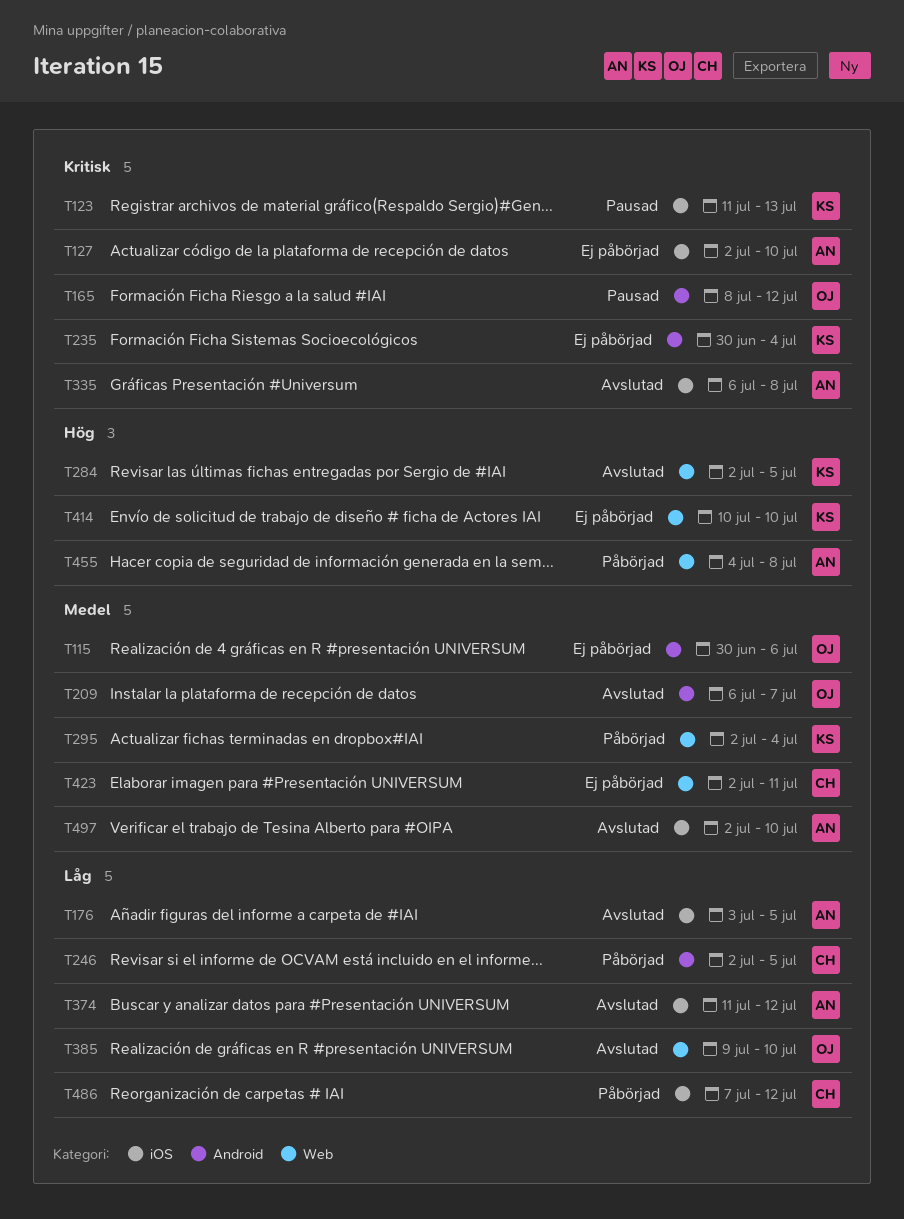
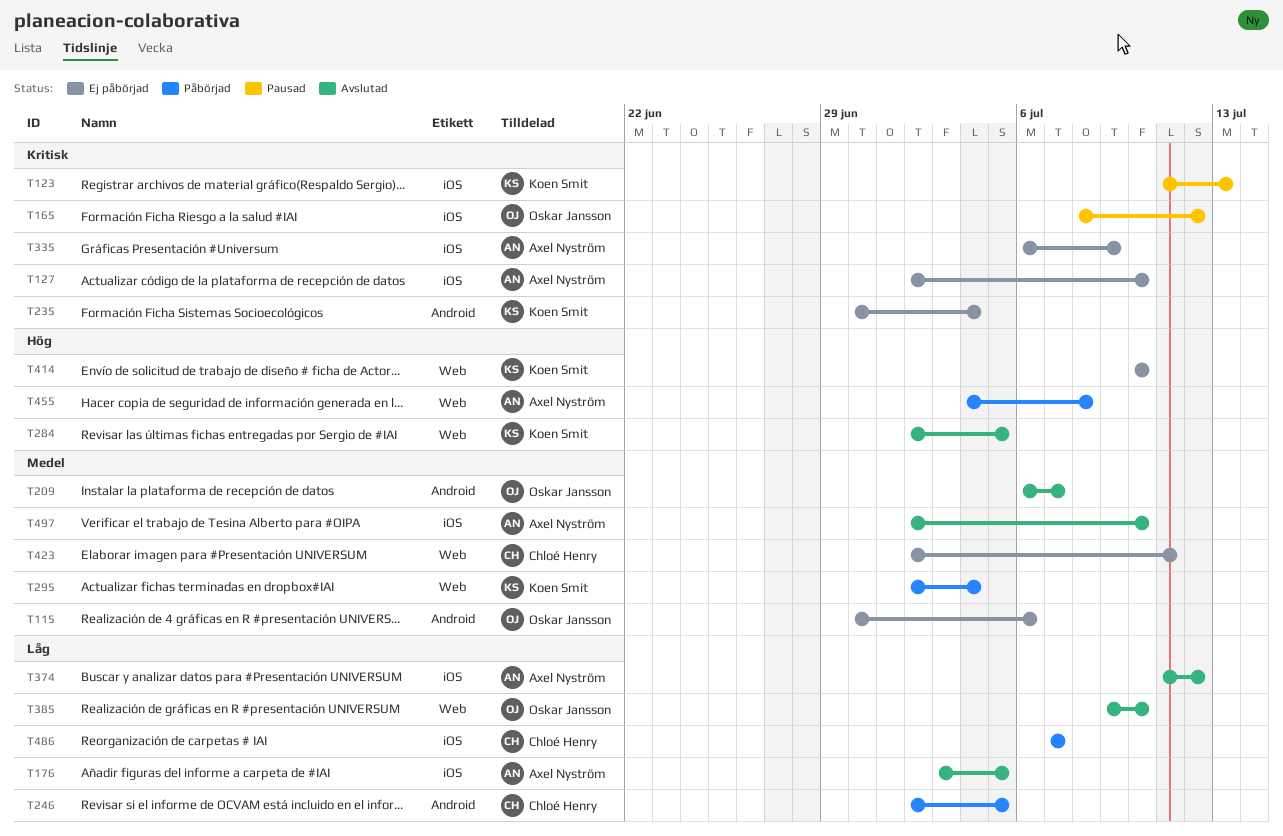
T165, label: Android -> iOS
T335, status: Avslutad -> Ej påbörjad
T335, due: Jul 8 -> Jul 9
T486, due: Jul 12 -> Jul 7

